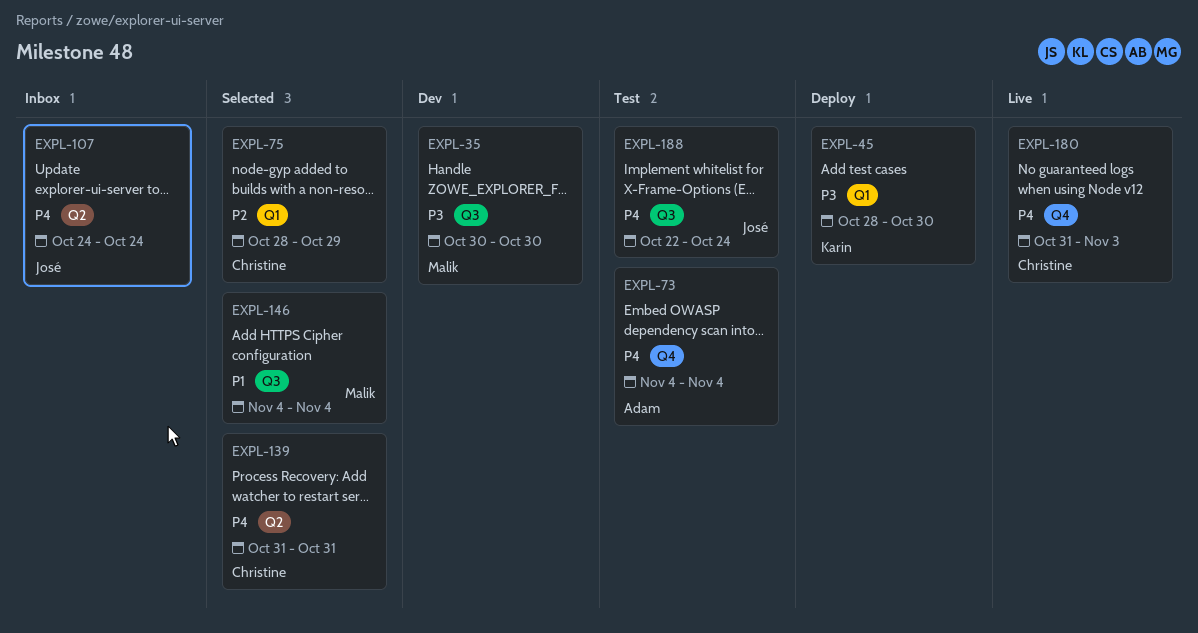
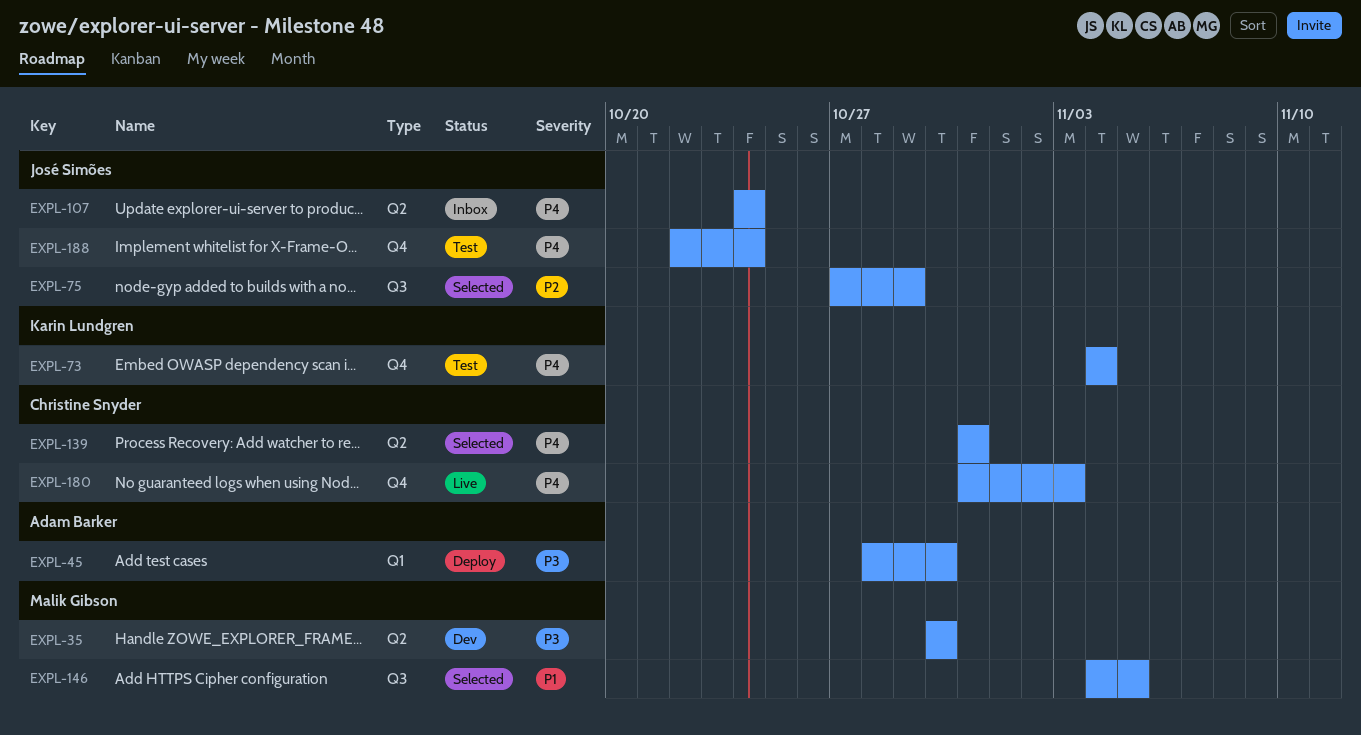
EXPL-35, label: Q3 -> Q2
EXPL-45, owner: Karin Lundgren -> Adam Barker
EXPL-73, owner: Adam Barker -> Karin Lundgren
EXPL-75, owner: Christine Snyder -> José Simões
EXPL-75, label: Q1 -> Q3
EXPL-75, start: Oct 28 -> Oct 27
EXPL-146, due: Nov 4 -> Nov 5
EXPL-188, label: Q3 -> Q4

